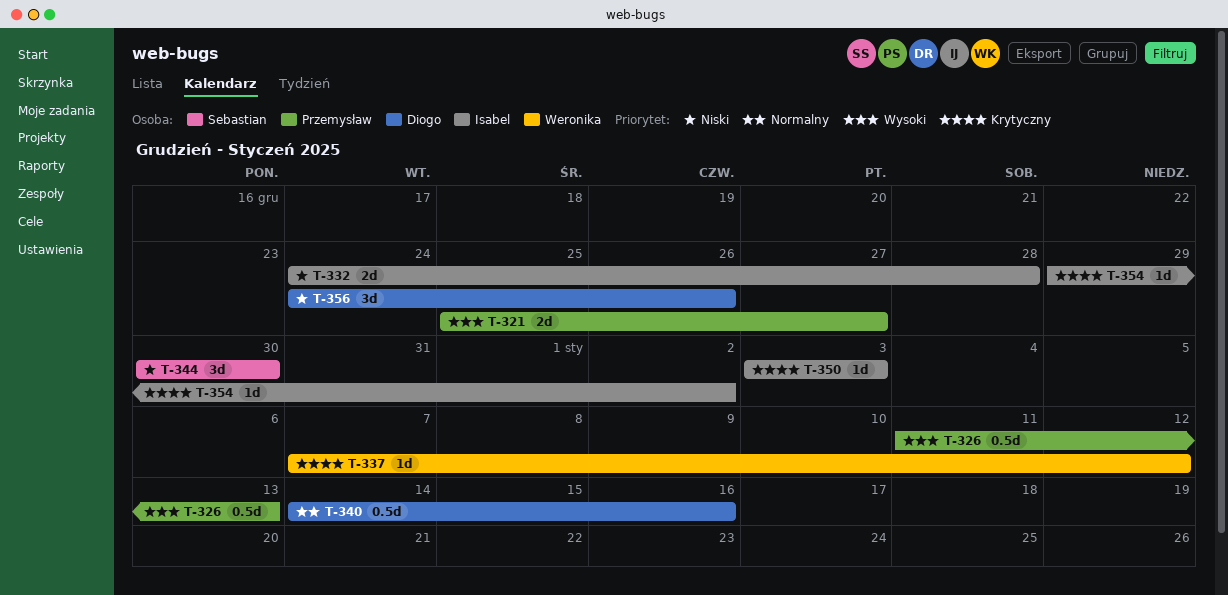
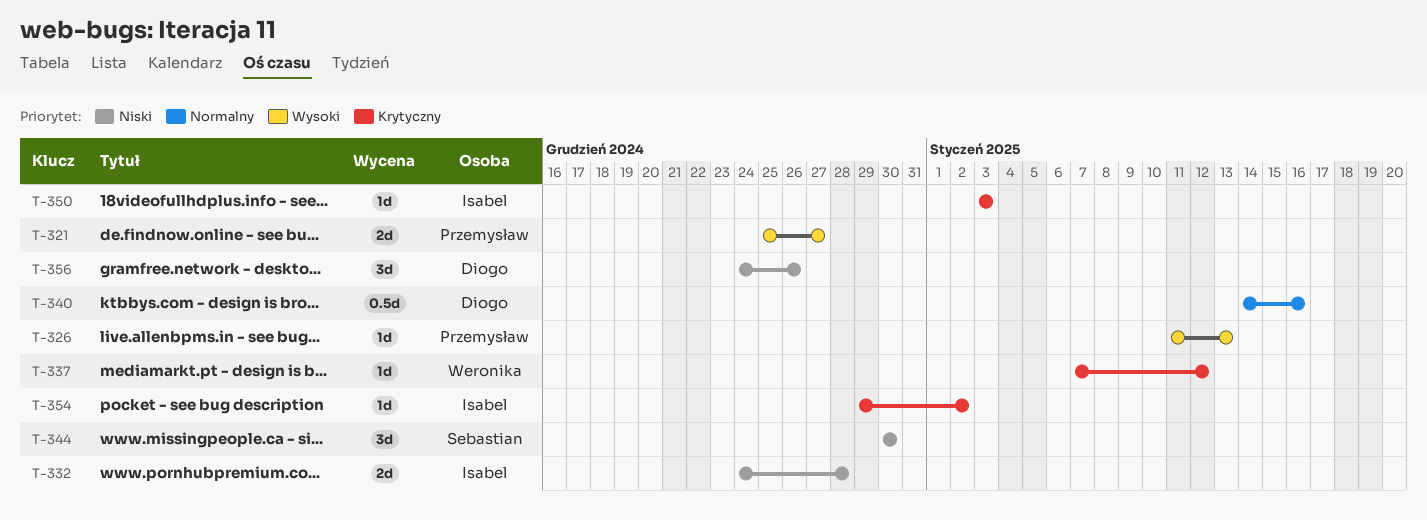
T-326, estimate: 0.5d -> 1d

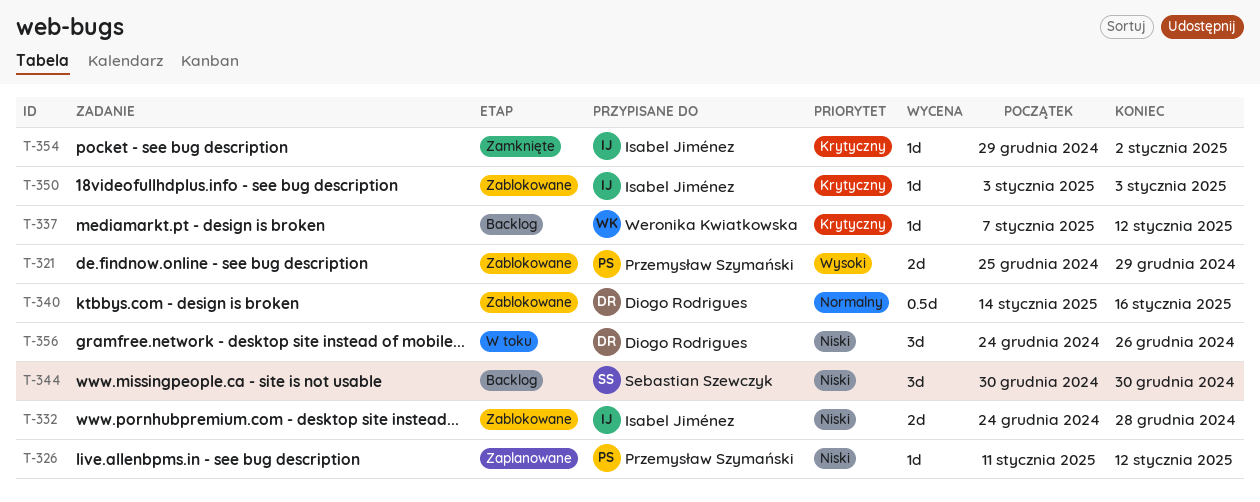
T-321, due: Dec 27 -> Dec 29
T-326, priority: Wysoki -> Niski
T-326, due: Jan 13 -> Jan 12

